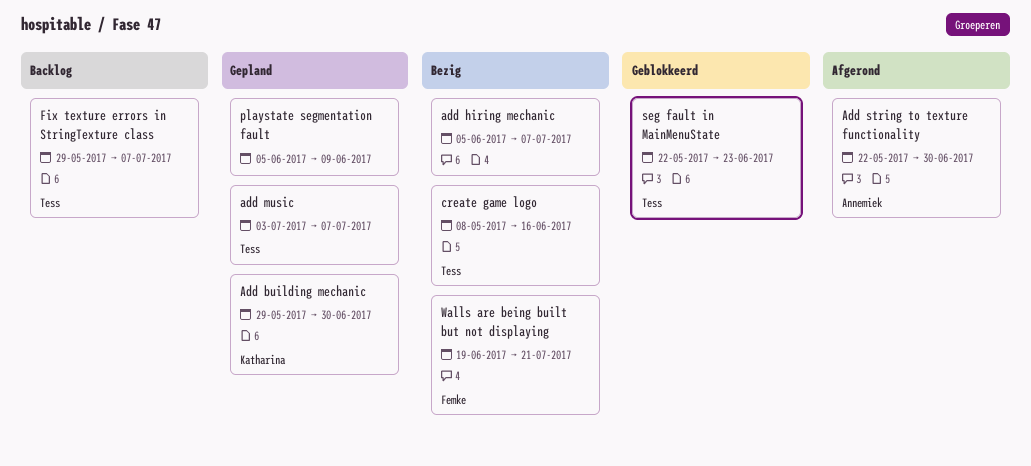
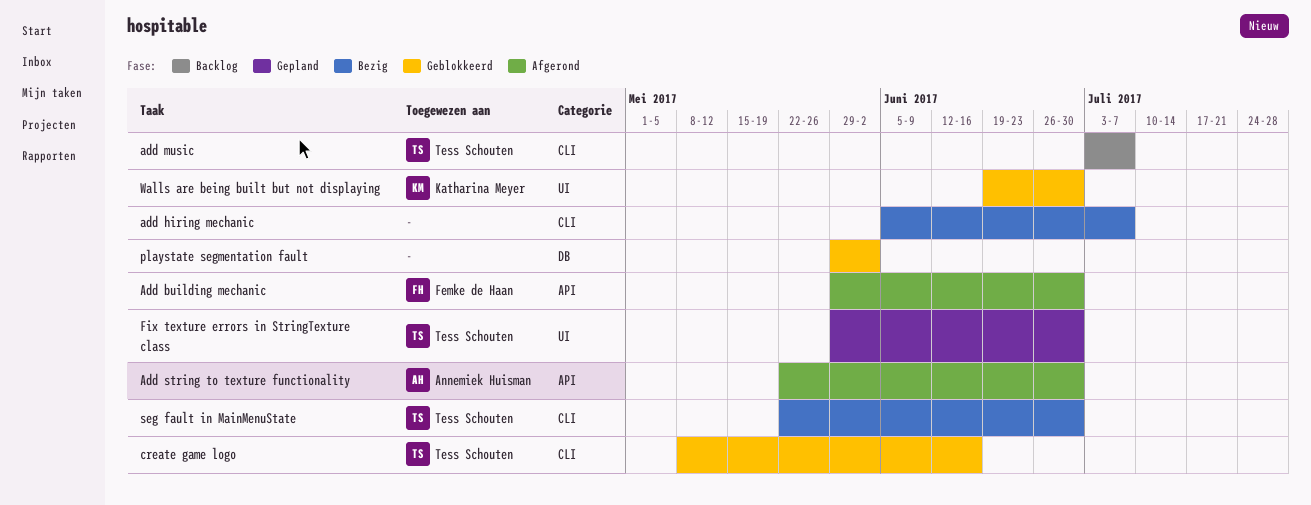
Add building mechanic, status: Gepland -> Afgerond
Add building mechanic, owner: Katharina Meyer -> Femke de Haan
add music, status: Gepland -> Backlog
create game logo, status: Bezig -> Geblokkeerd
Fix texture errors in StringTexture class, status: Backlog -> Gepland
Fix texture errors in StringTexture class, due: Jul 7 -> Jun 30
playstate segmentation fault, status: Gepland -> Geblokkeerd
playstate segmentation fault, start: Jun 5 -> May 29
playstate segmentation fault, due: Jun 9 -> Jun 2
seg fault in MainMenuState, status: Geblokkeerd -> Bezig
seg fault in MainMenuState, due: Jun 23 -> Jun 30
Walls are being built but not displaying, status: Bezig -> Geblokkeerd
Walls are being built but not displaying, owner: Femke de Haan -> Katharina Meyer
Walls are being built but not displaying, due: Jul 21 -> Jun 30

